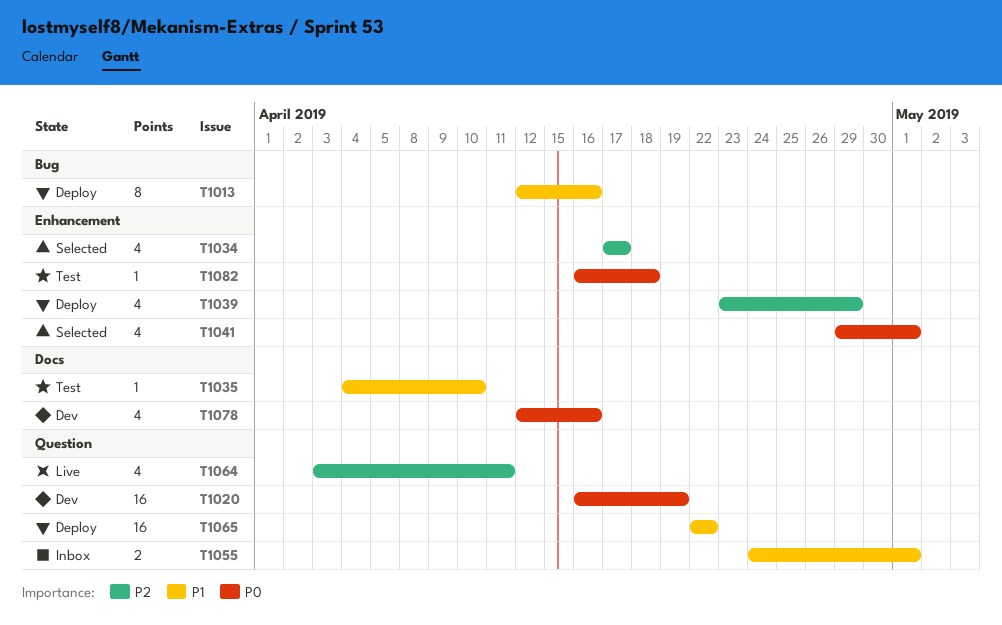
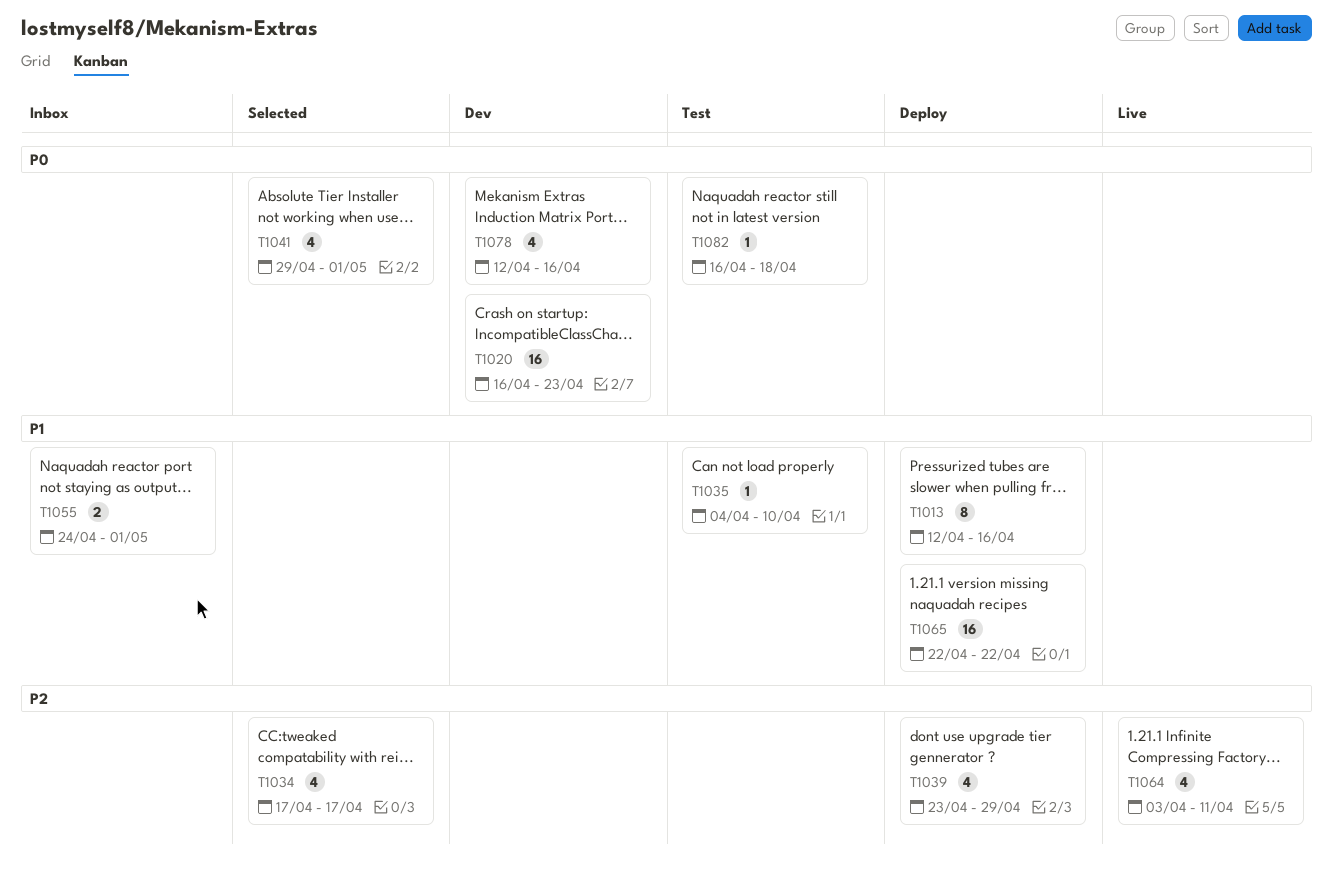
T1020, due: Apr 19 -> Apr 23

